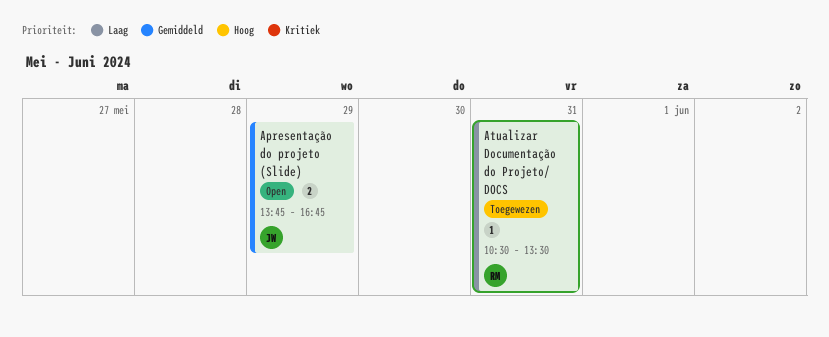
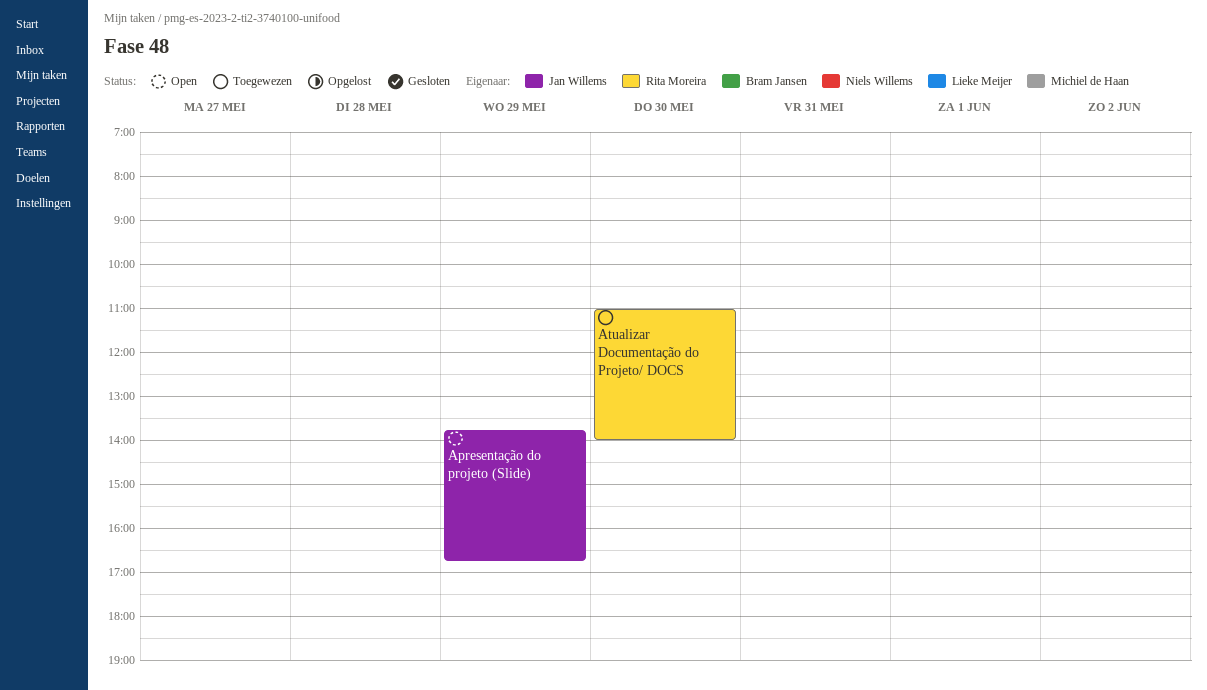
Atualizar Documentação do Projeto/ DOCS, day: May 31 -> May 30
Atualizar Documentação do Projeto/ DOCS, begins: 10:30 -> 11:00
Atualizar Documentação do Projeto/ DOCS, ends: 13:30 -> 14:00

